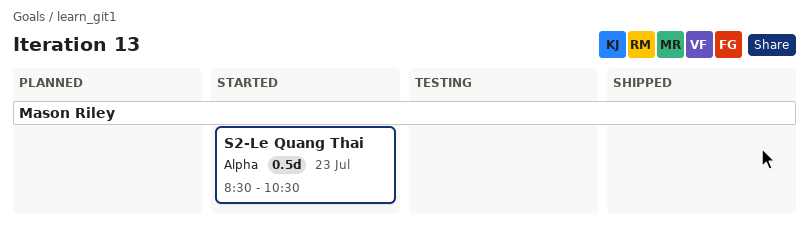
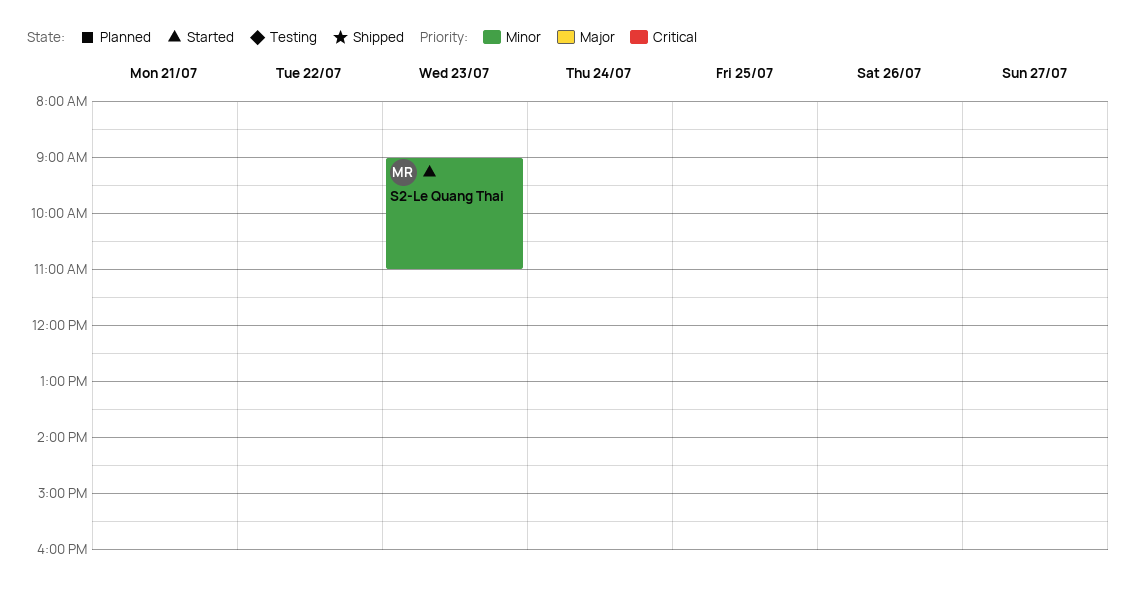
S2-Le Quang Thai, begins: 08:30 -> 09:00
S2-Le Quang Thai, ends: 10:30 -> 11:00

